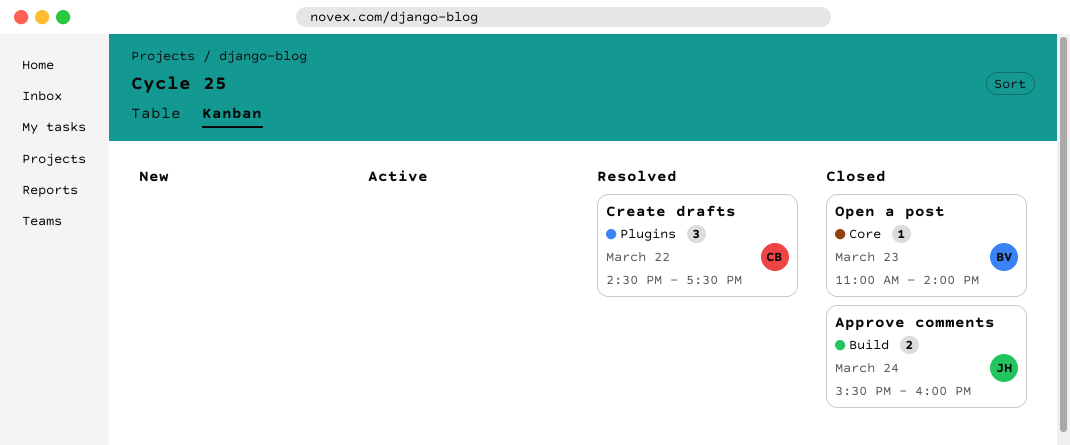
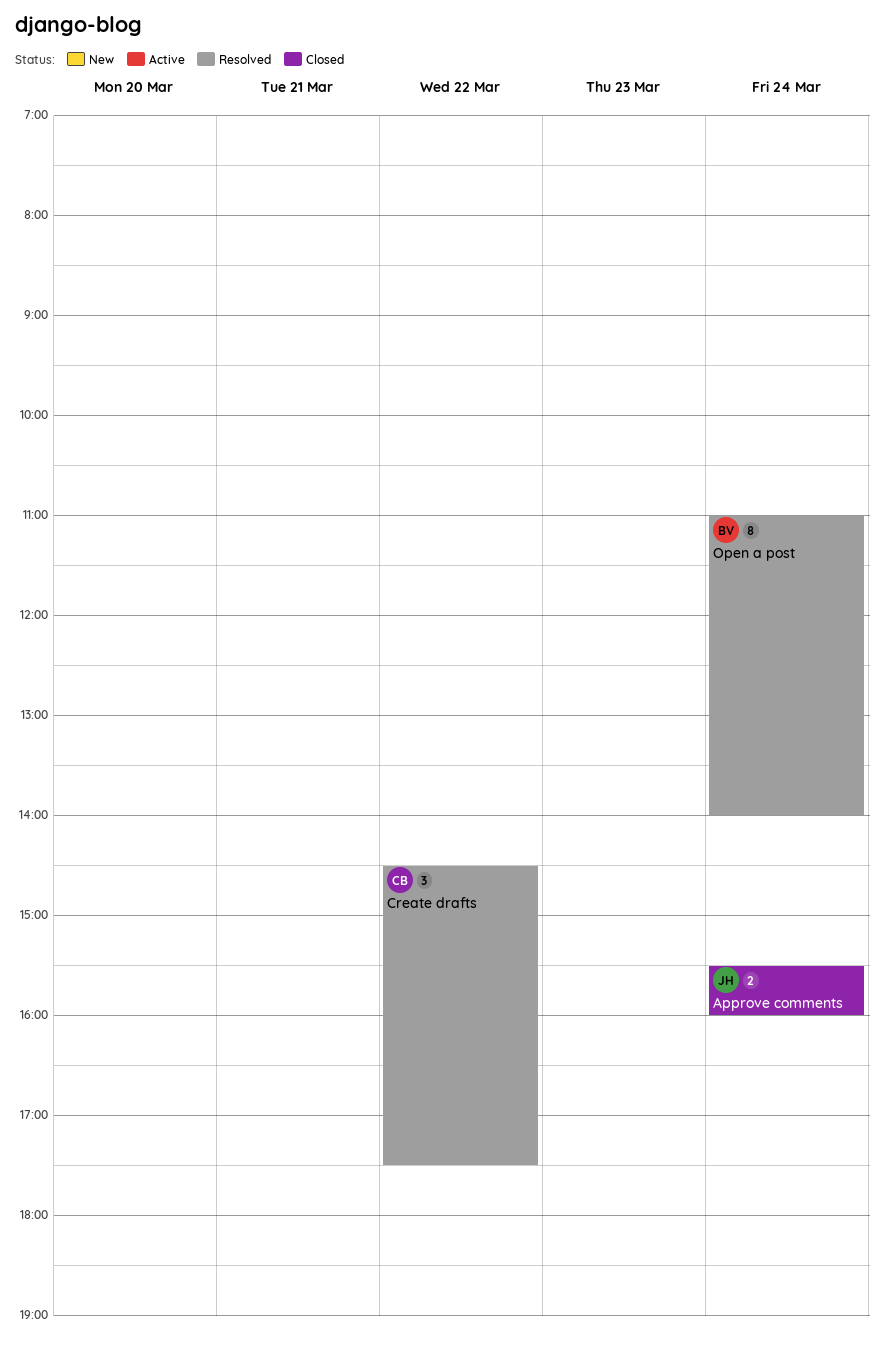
Open a post, status: Closed -> Resolved
Open a post, estimate: 1 -> 8
Open a post, day: Mar 23 -> Mar 24

